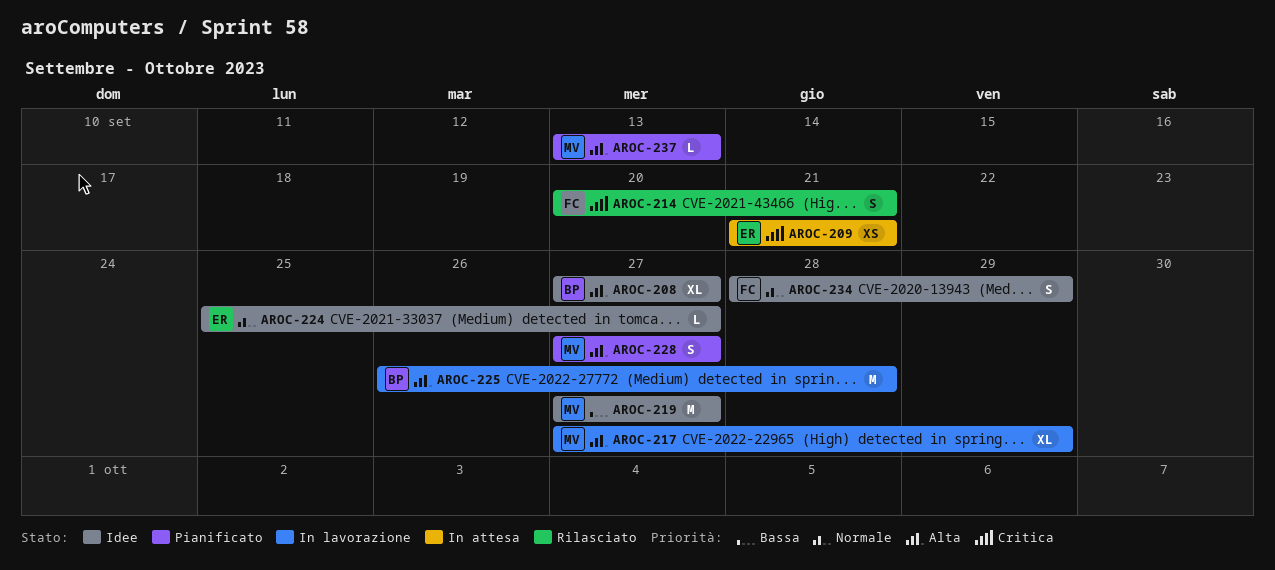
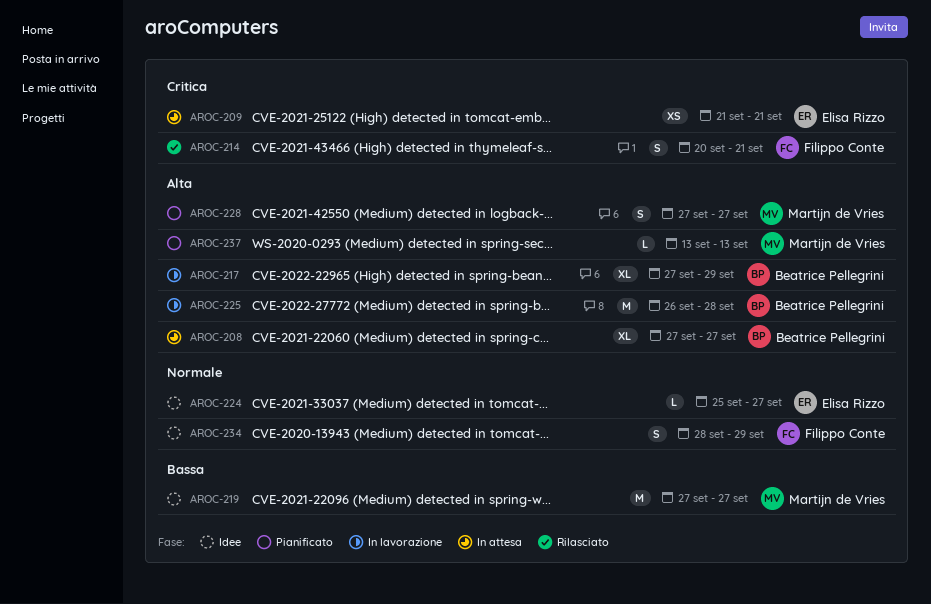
AROC-208, status: Idee -> In attesa
AROC-217, owner: Martijn de Vries -> Beatrice Pellegrini

